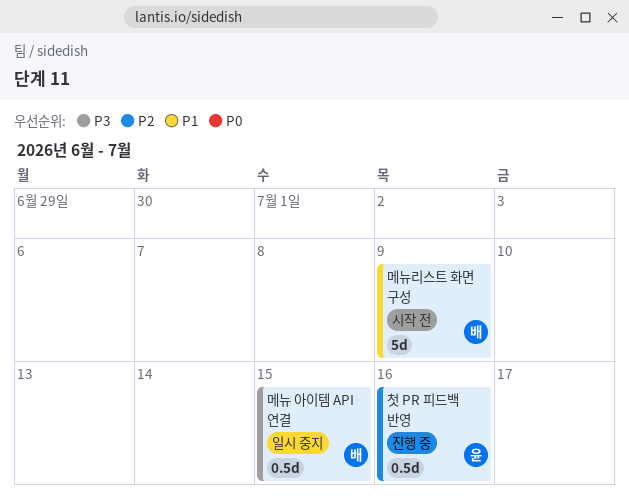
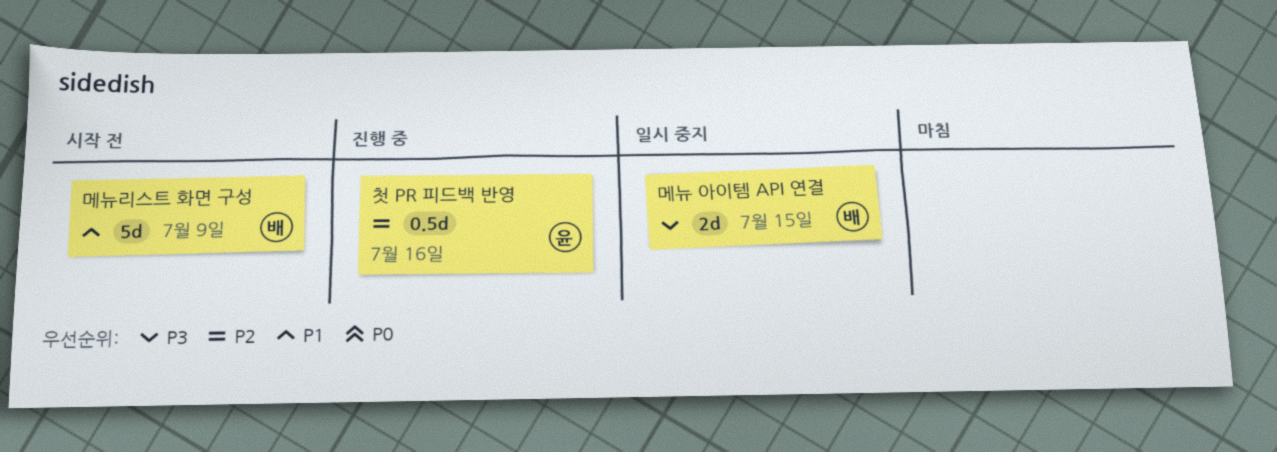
메뉴 아이템 API 연결, estimate: 0.5d -> 2d

